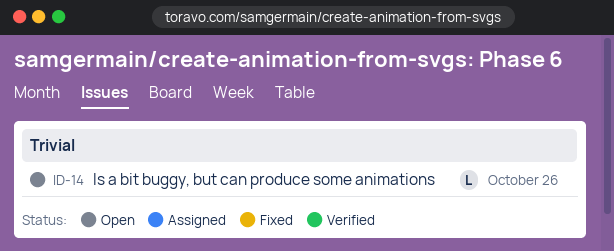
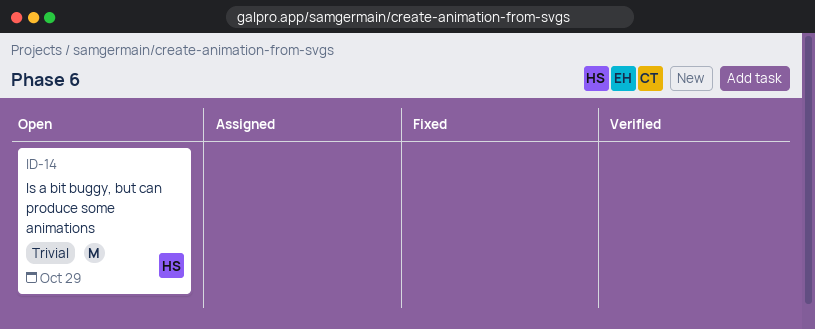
ID-14, estimate: L -> M
ID-14, due: Oct 26 -> Oct 29

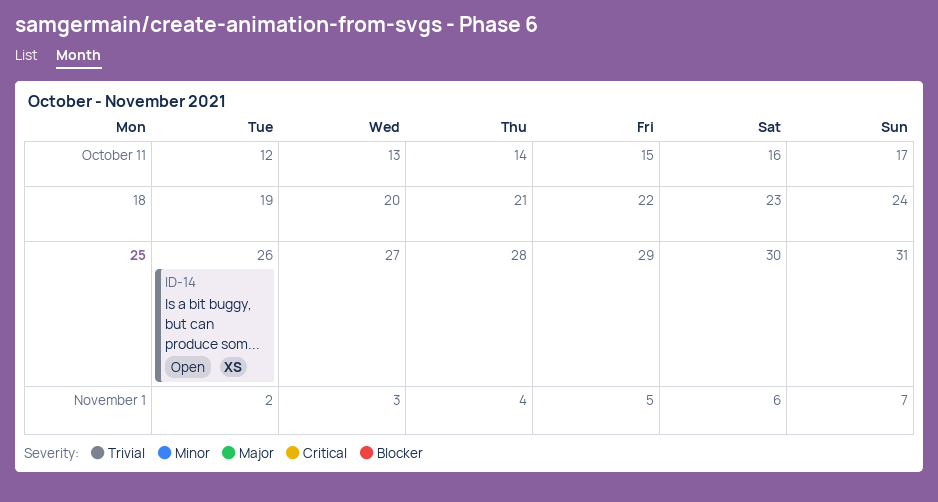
ID-14, estimate: M -> XS
ID-14, due: Oct 29 -> Oct 26

